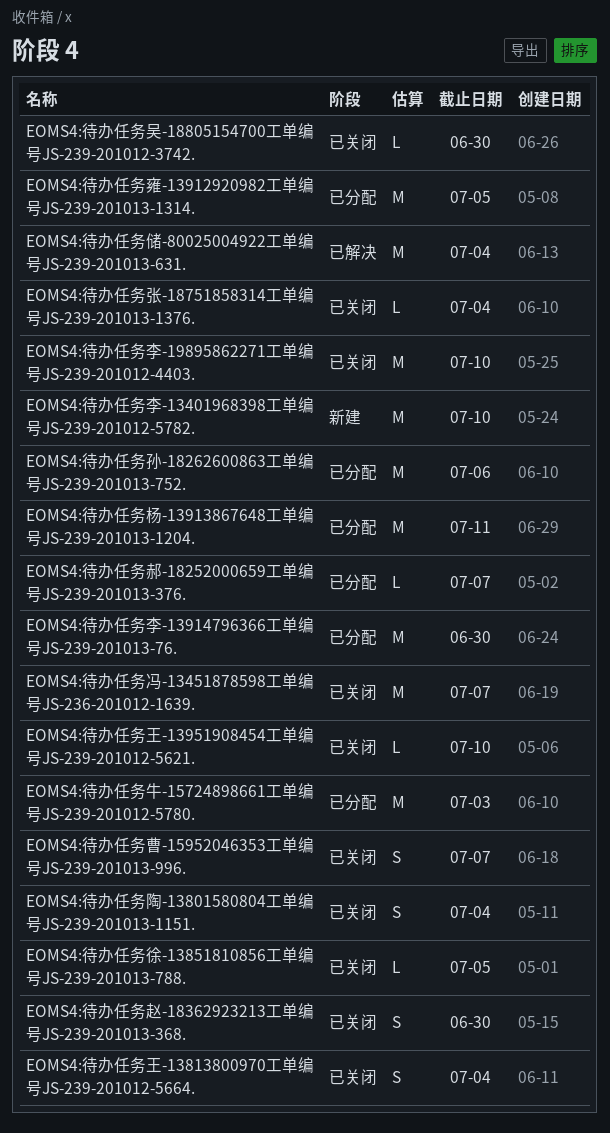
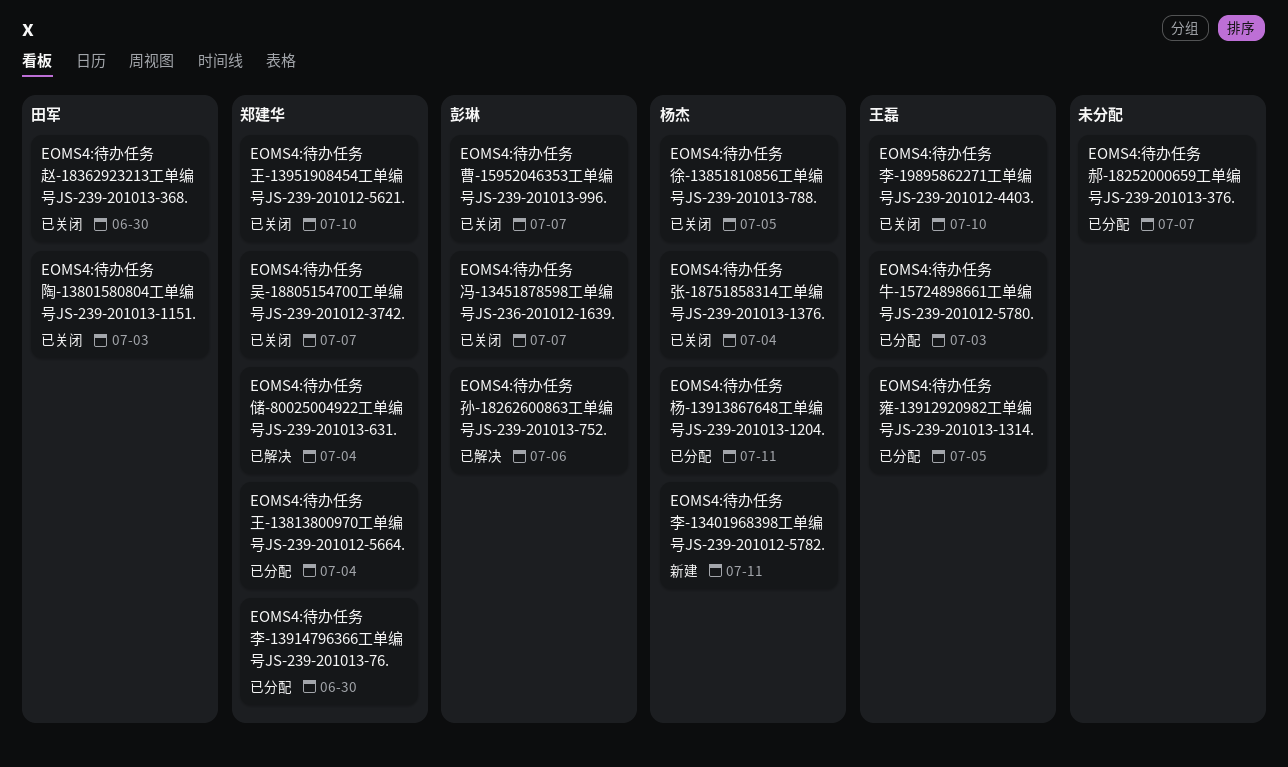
EOMS4:待办任务吴-18805154700工单编号JS-239-201012-3742., due: Jun 30 -> Jul 7
EOMS4:待办任务孙-18262600863工单编号JS-239-201013-752., status: 已分配 -> 已解决
EOMS4:待办任务李-13401968398工单编号JS-239-201012-5782., due: Jul 10 -> Jul 11
EOMS4:待办任务王-13813800970工单编号JS-239-201012-5664., status: 已关闭 -> 已分配
EOMS4:待办任务陶-13801580804工单编号JS-239-201013-1151., due: Jul 4 -> Jul 3

